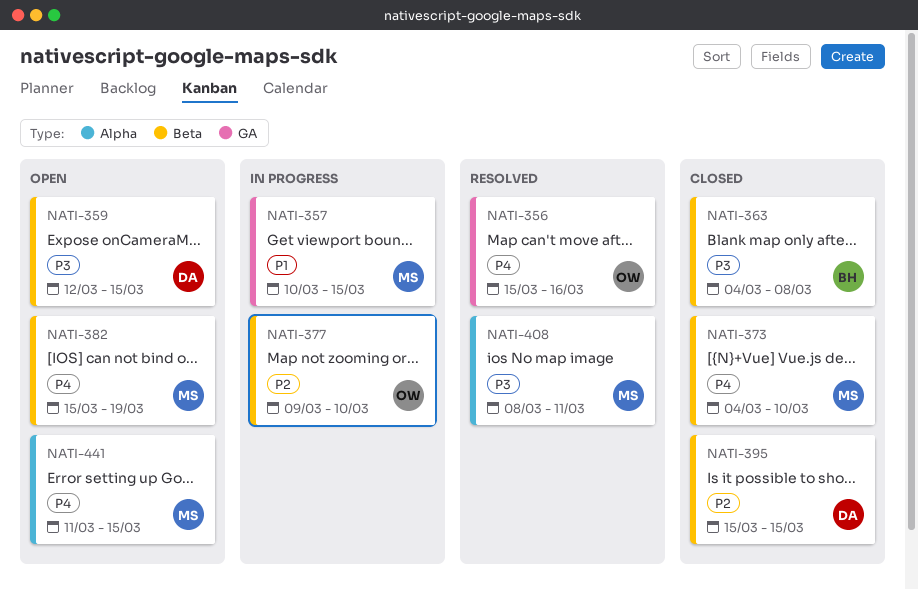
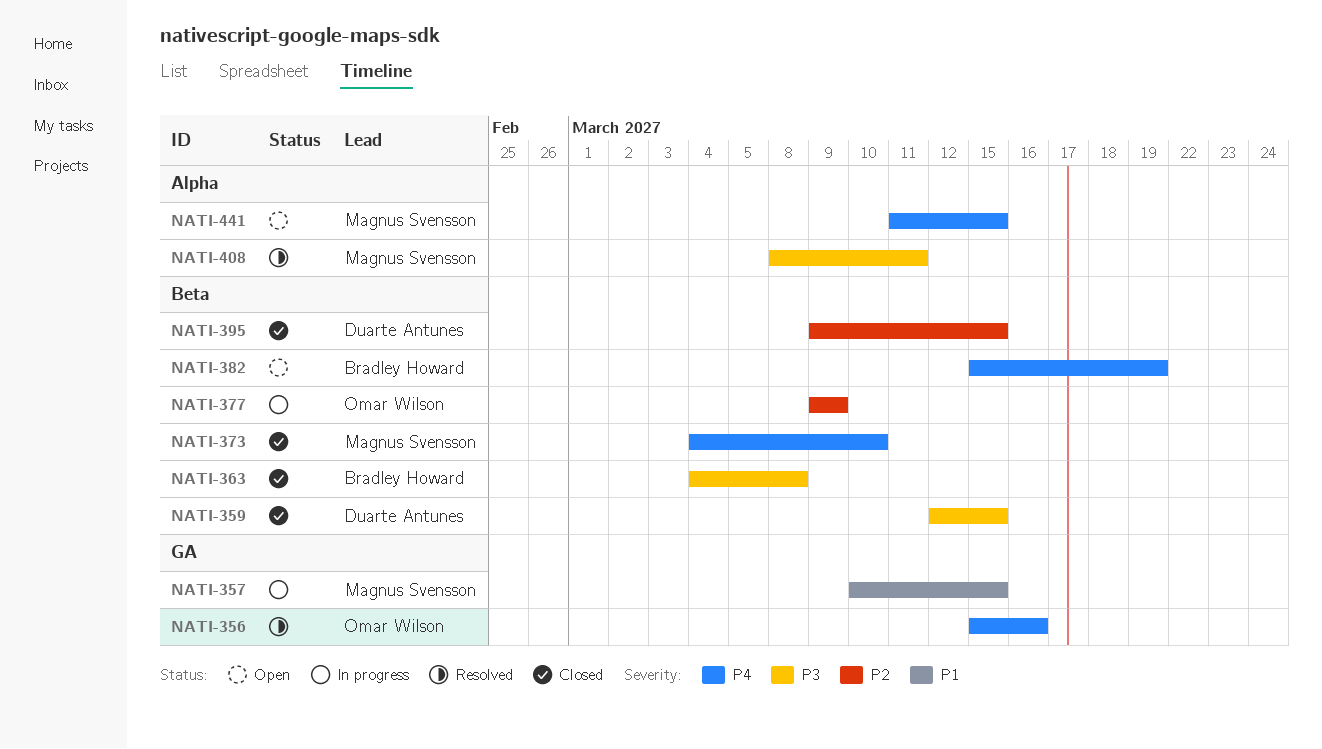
NATI-359, status: Open -> Closed
NATI-377, due: Mar 10 -> Mar 9
NATI-382, owner: Magnus Svensson -> Bradley Howard
NATI-395, start: Mar 15 -> Mar 9

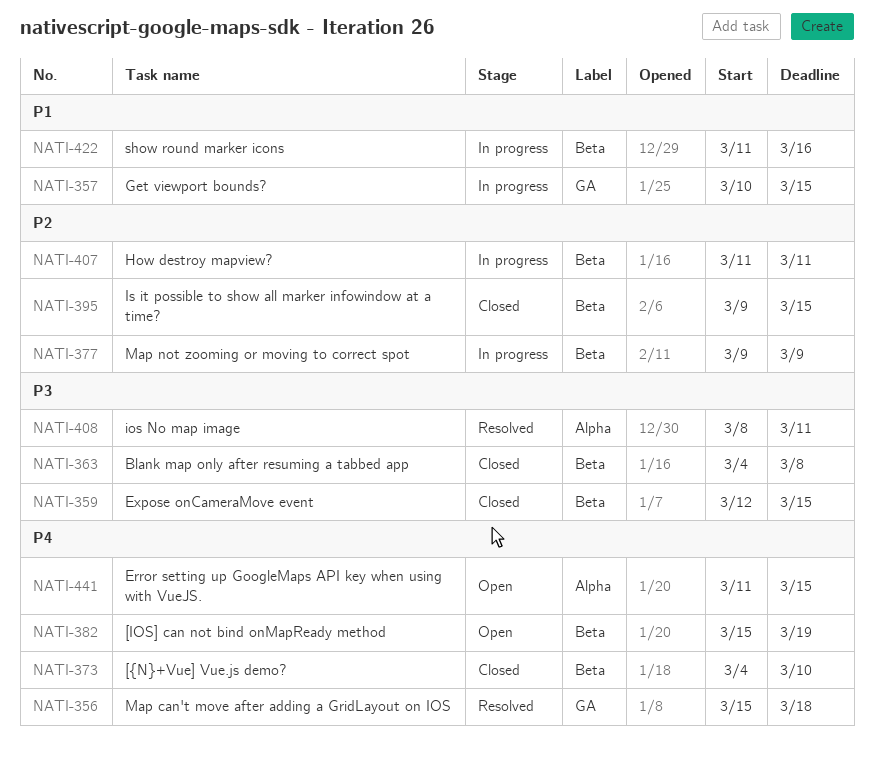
NATI-356, due: Mar 16 -> Mar 18
NATI-407: none -> present
NATI-422: none -> present

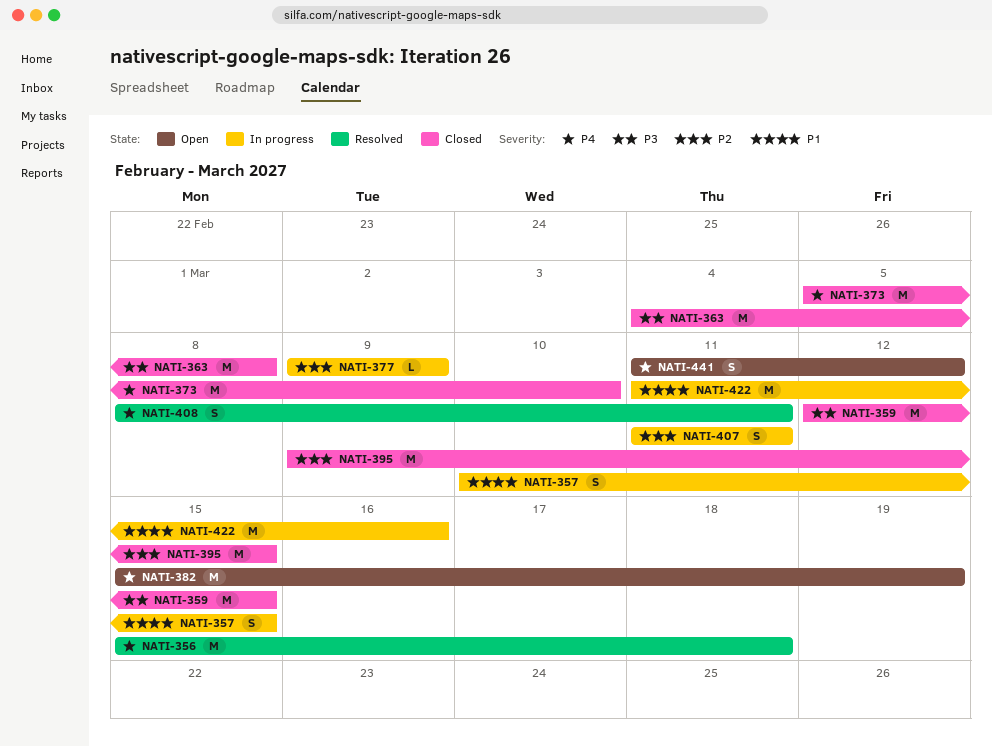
NATI-373, start: Mar 4 -> Mar 5
NATI-408, priority: P3 -> P4
NATI-441, due: Mar 15 -> Mar 12

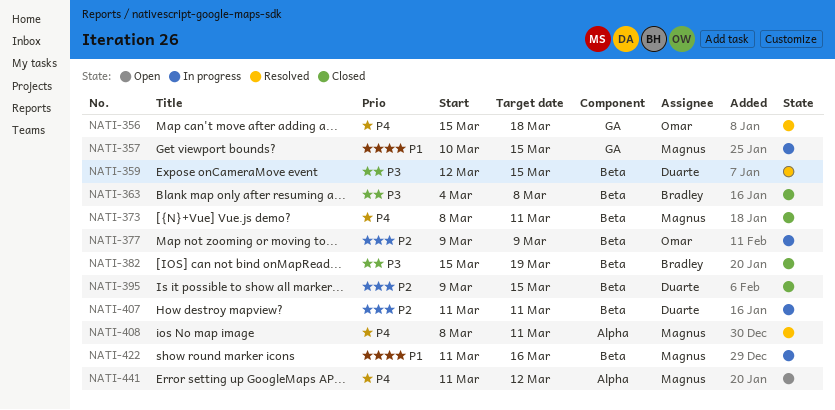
NATI-359, status: Closed -> Resolved
NATI-373, start: Mar 5 -> Mar 8
NATI-373, due: Mar 10 -> Mar 11
NATI-382, status: Open -> Closed
NATI-382, priority: P4 -> P3

